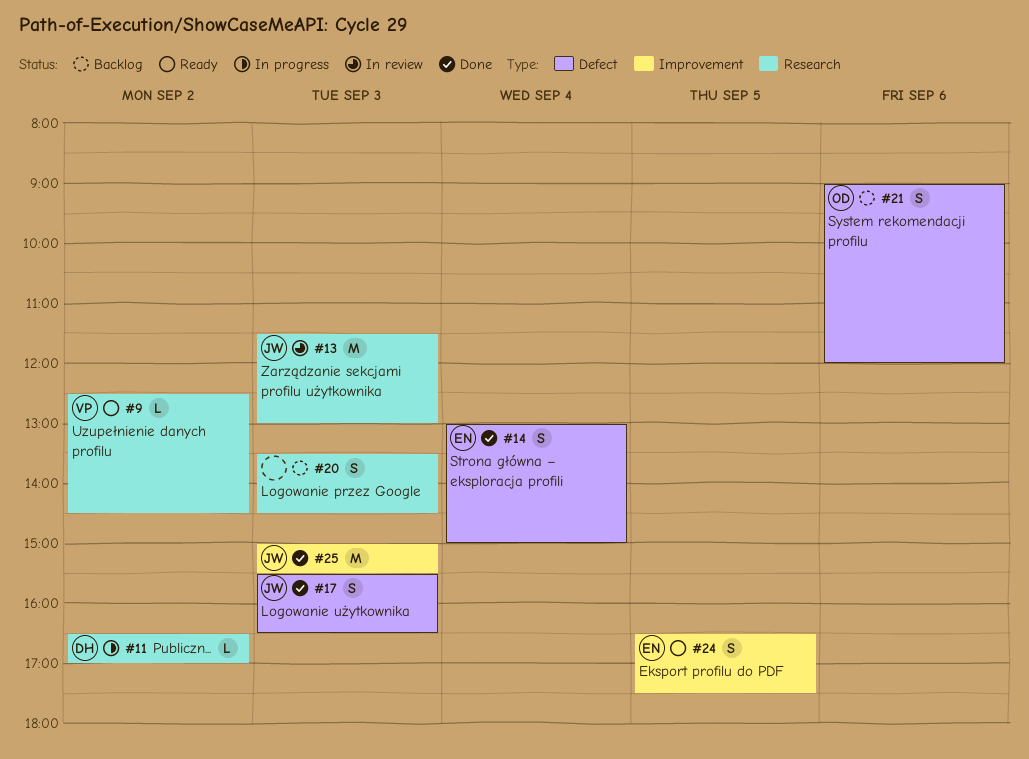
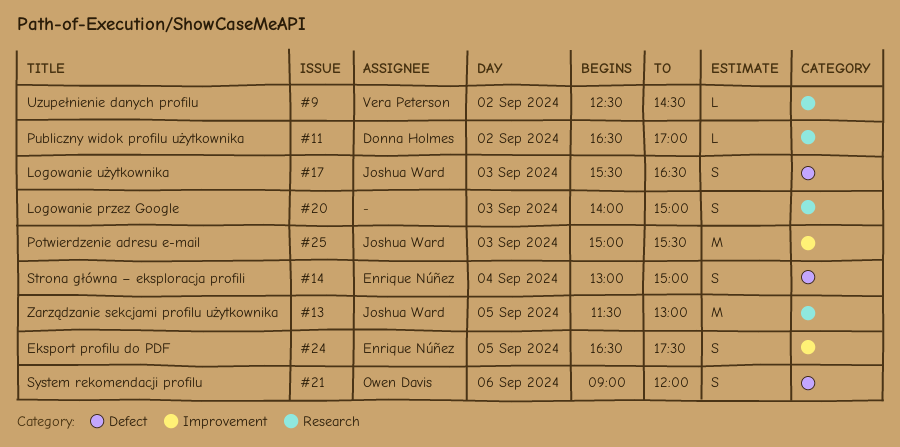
#13, day: Sep 3 -> Sep 5
#20, begins: 13:30 -> 14:00
#20, ends: 14:30 -> 15:00

